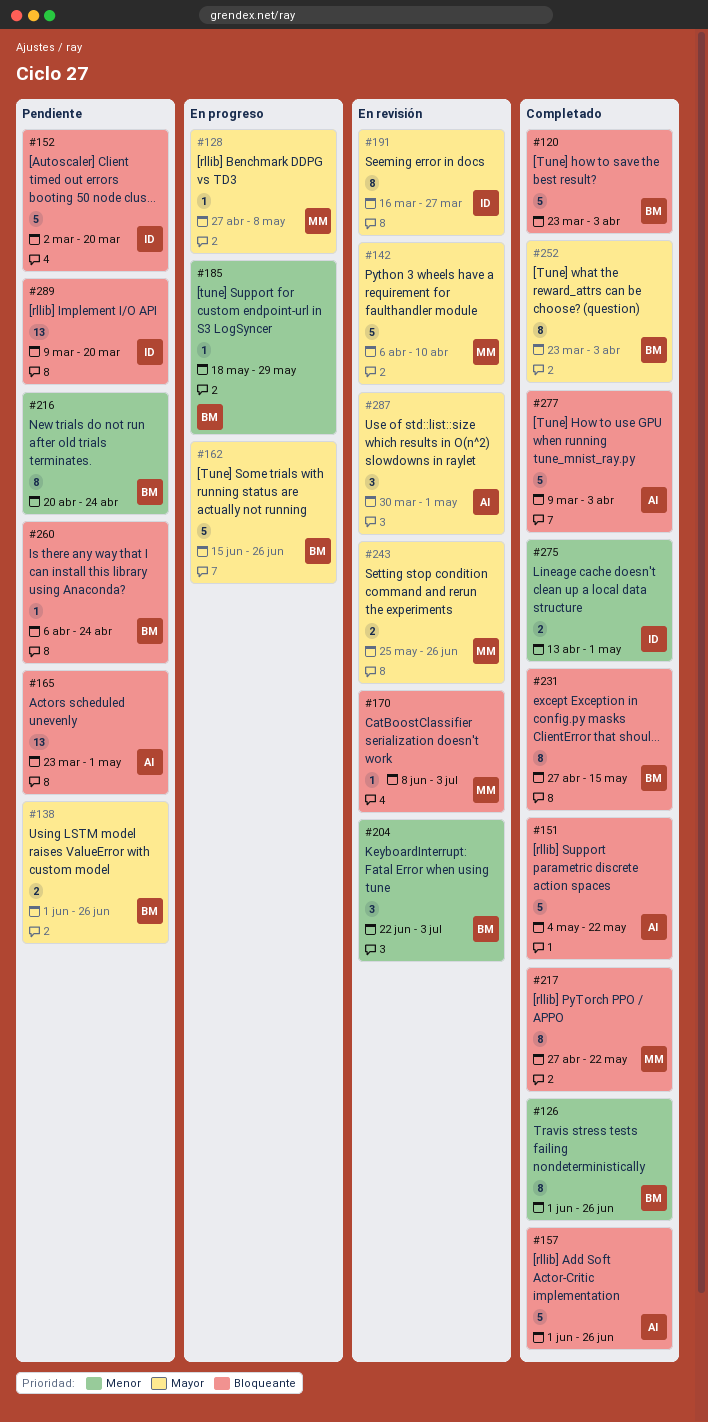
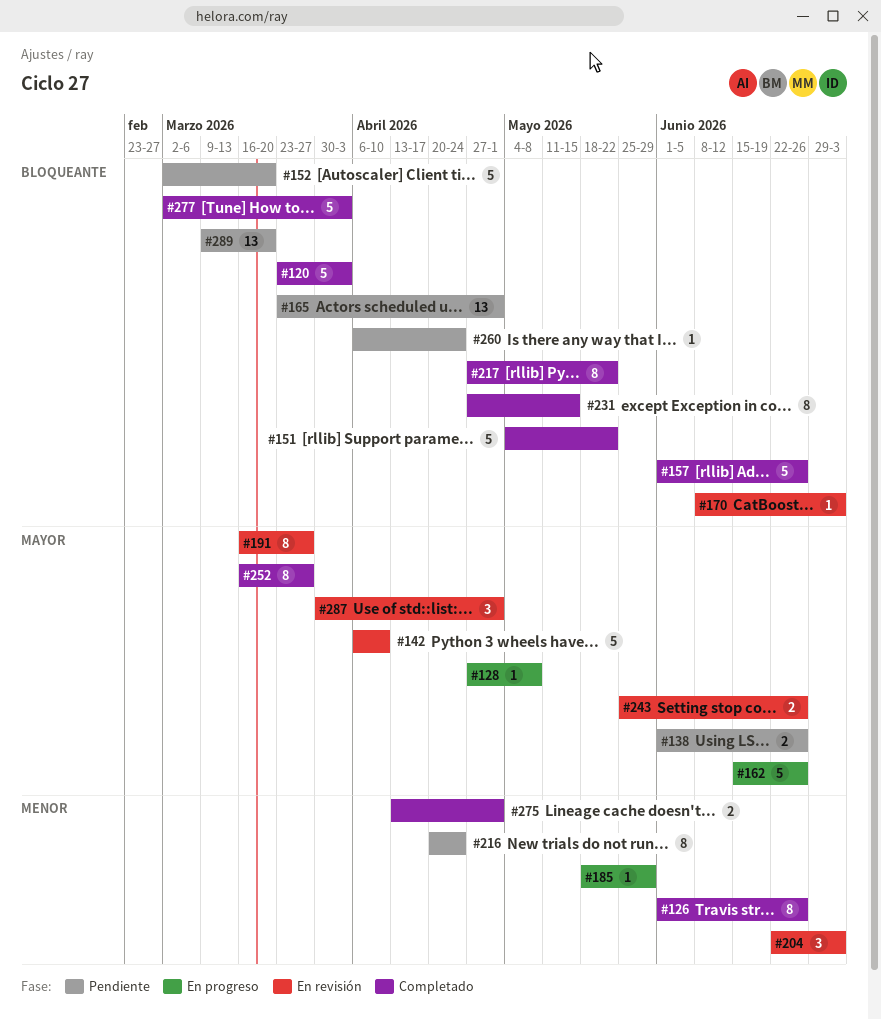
#252, start: Mar 23 -> Mar 16
#252, due: Apr 3 -> Mar 27
#277, start: Mar 9 -> Mar 2

